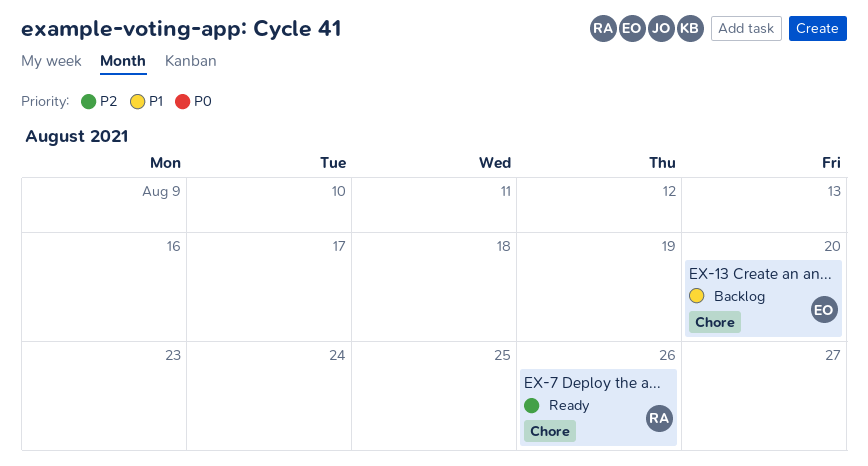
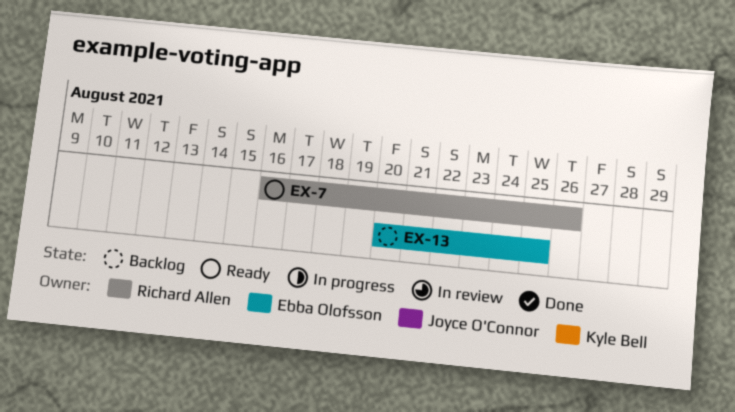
EX-13, due: Aug 20 -> Aug 25

